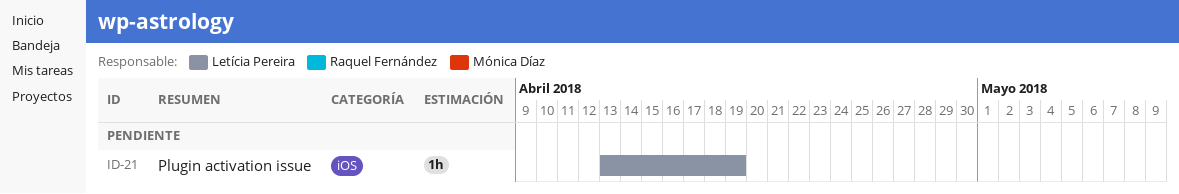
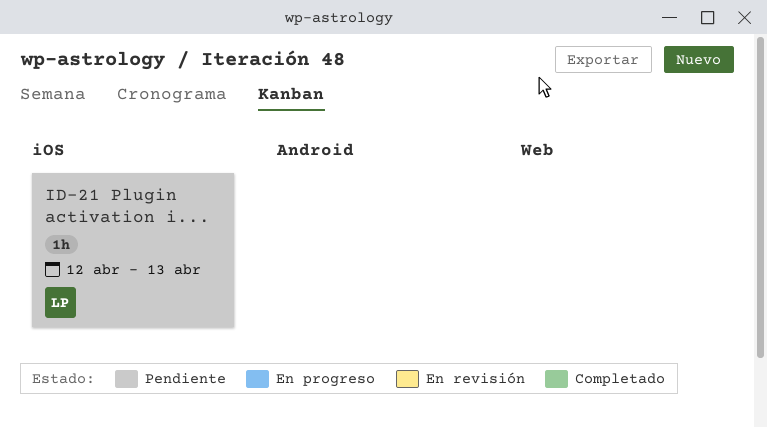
ID-21, start: Apr 13 -> Apr 12
ID-21, due: Apr 19 -> Apr 13

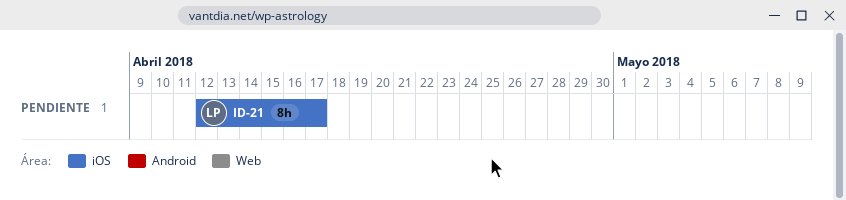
ID-21, estimate: 1h -> 8h
ID-21, due: Apr 13 -> Apr 17

